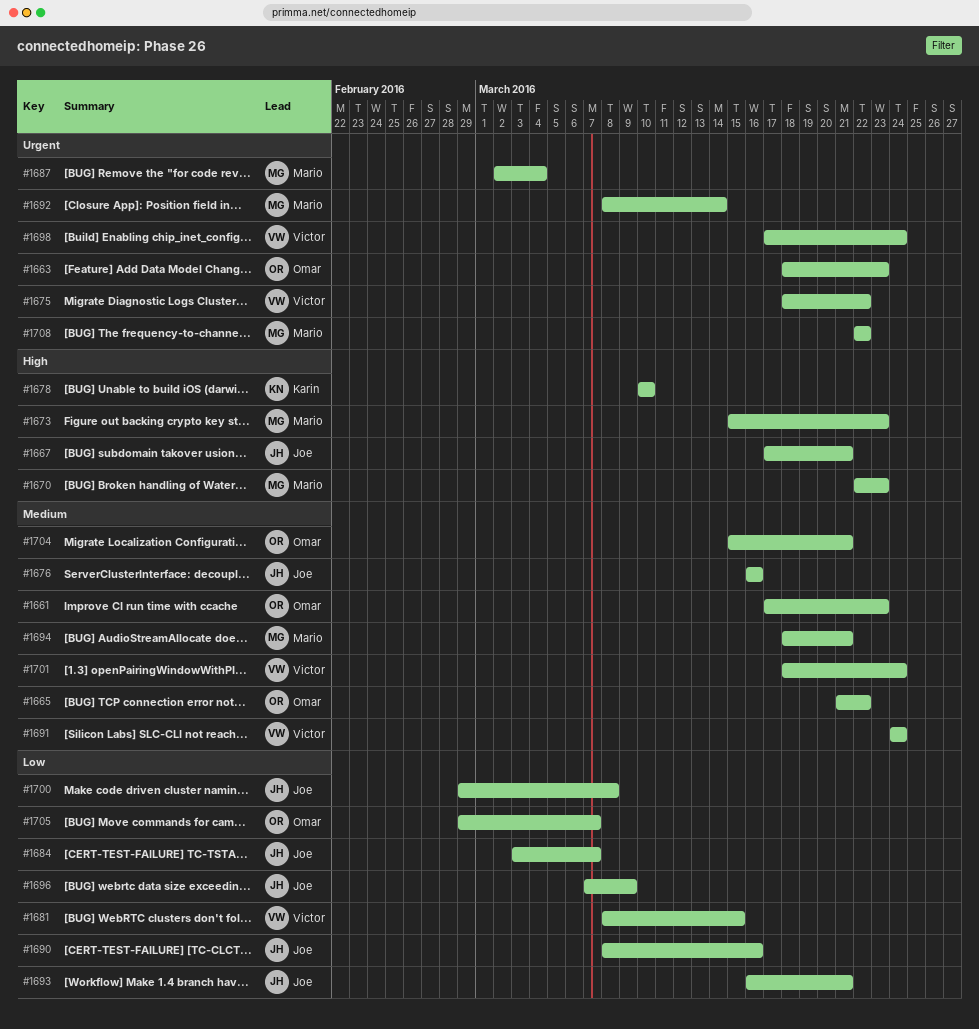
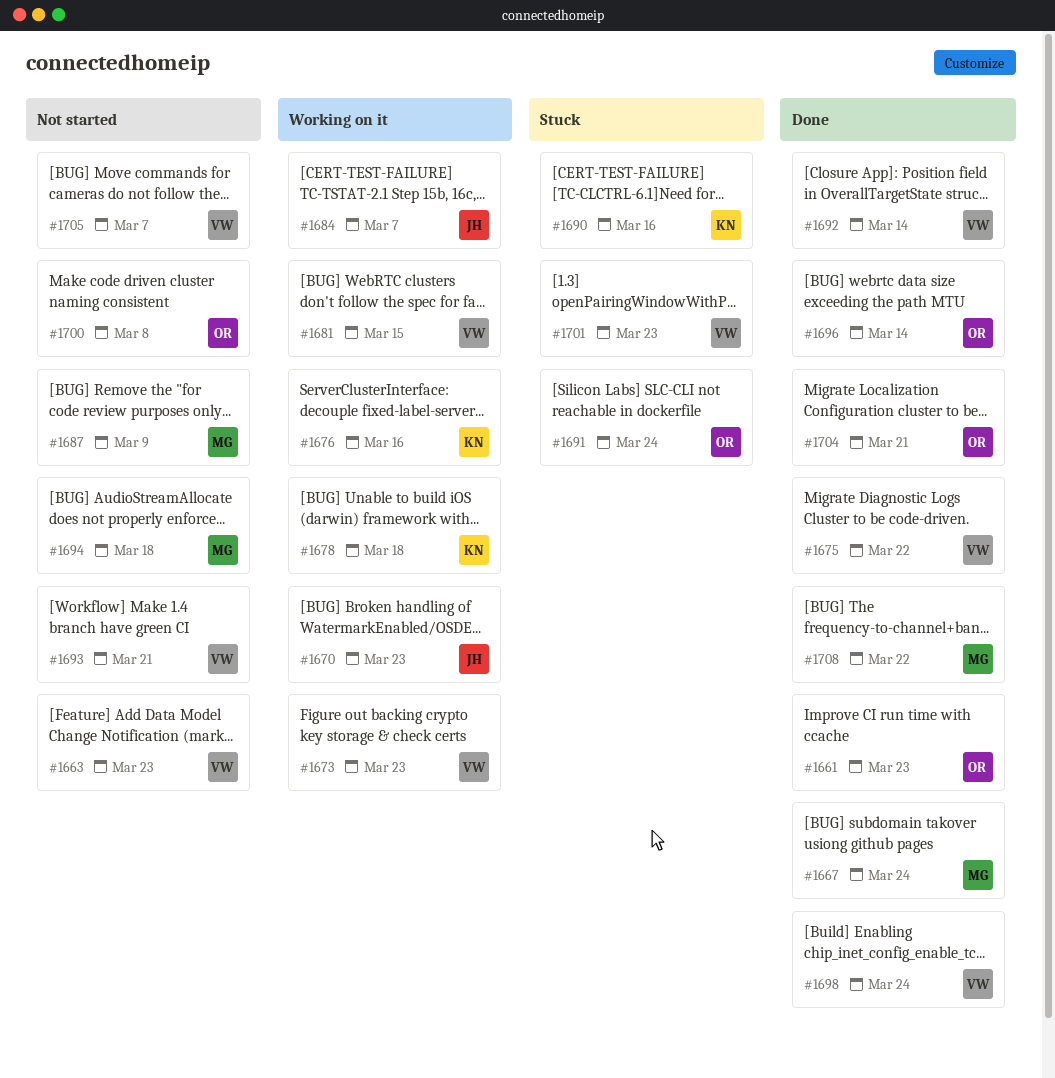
#1663, owner: Omar -> Victor
#1665: present -> none
#1667, owner: Joe -> Mario
#1667, due: Mar 21 -> Mar 24
#1670, owner: Mario -> Joe
#1673, owner: Mario -> Victor
#1676, owner: Joe -> Karin
#1678, due: Mar 10 -> Mar 18
#1687, due: Mar 4 -> Mar 9
#1690, owner: Joe -> Karin
#1691, owner: Victor -> Omar
#1692, owner: Mario -> Victor
#1693, owner: Joe -> Victor
#1694, due: Mar 21 -> Mar 18
#1696, owner: Joe -> Omar
#1696, due: Mar 9 -> Mar 14
#1700, owner: Joe -> Omar
#1701, due: Mar 24 -> Mar 23
#1705, owner: Omar -> Victor

